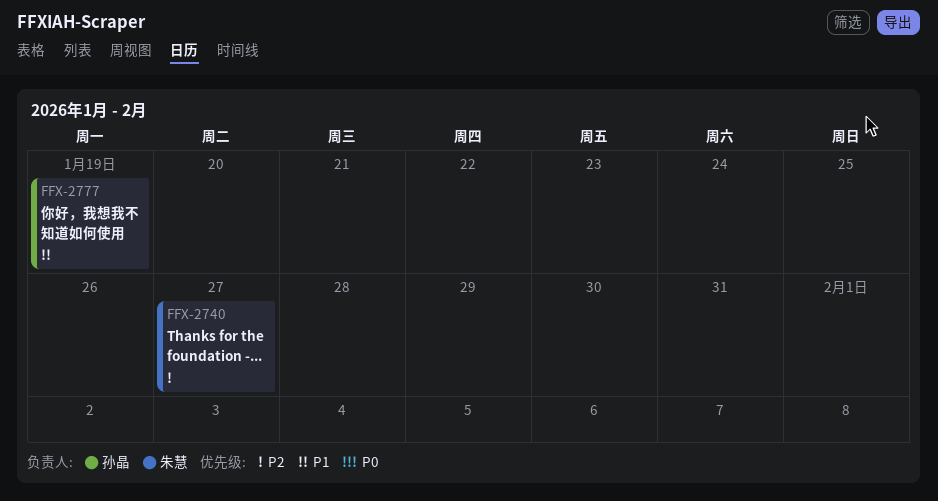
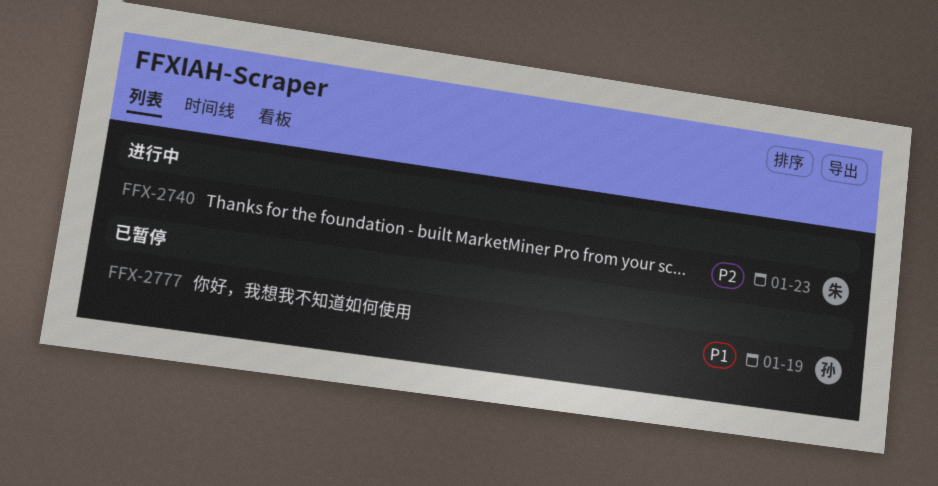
FFX-2740, due: Jan 27 -> Jan 23

